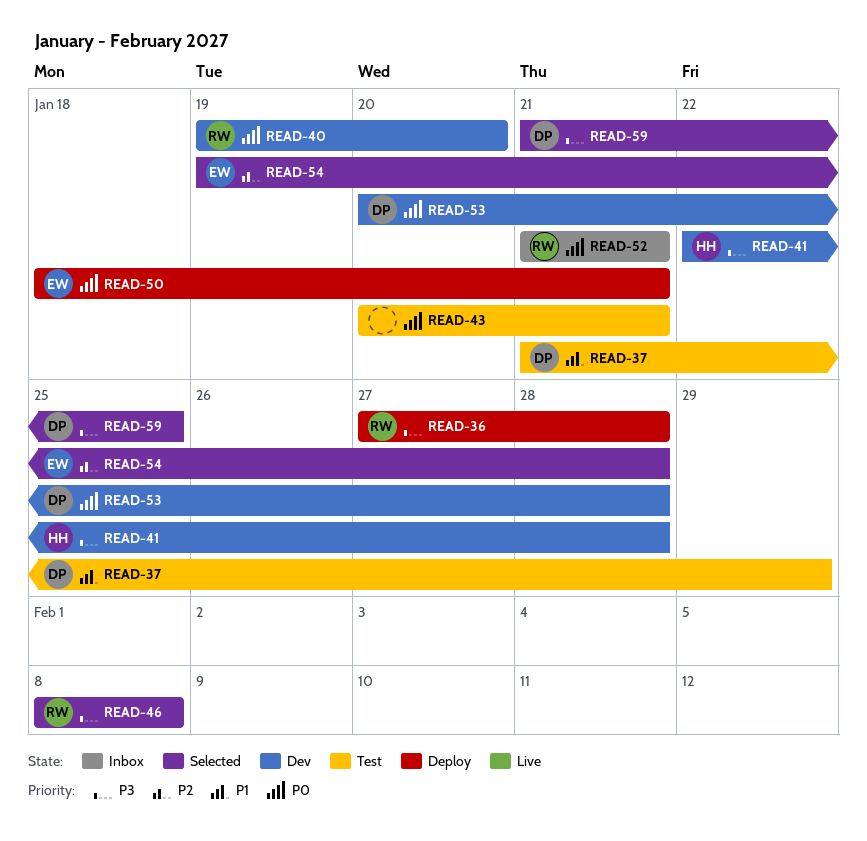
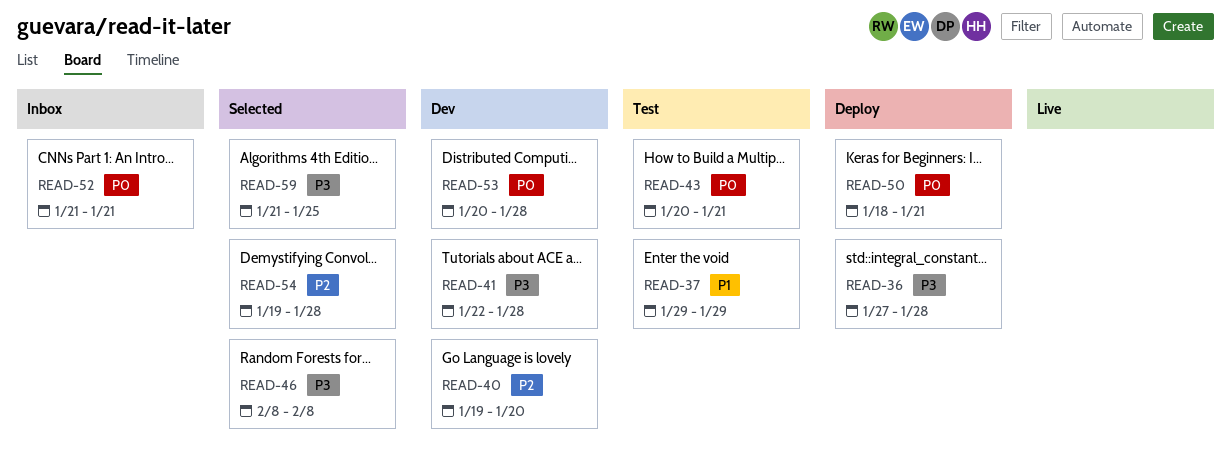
READ-37, start: Jan 21 -> Jan 29
READ-40, priority: P0 -> P2

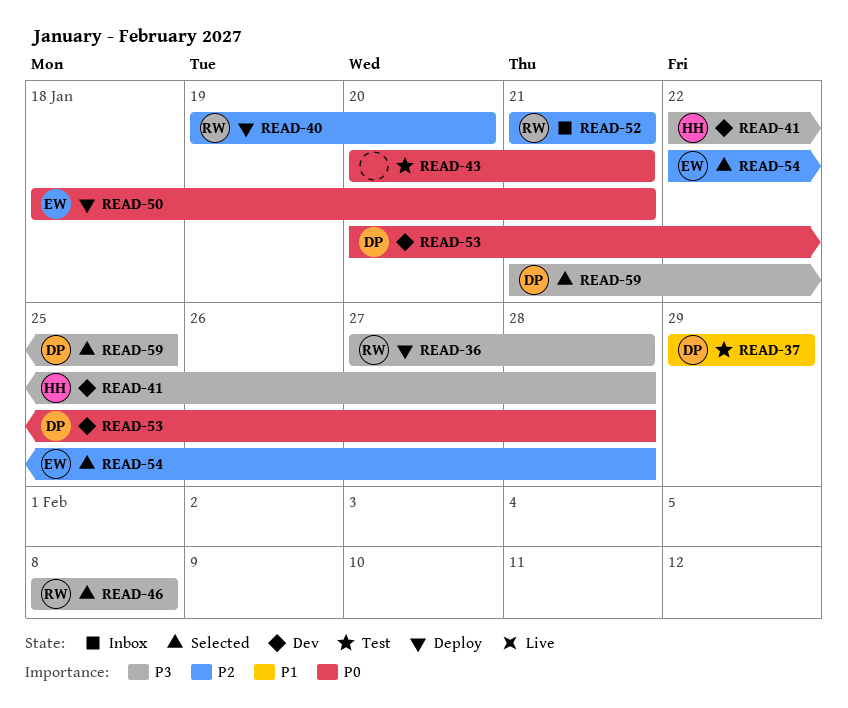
READ-40, status: Dev -> Deploy
READ-52, priority: P0 -> P2
READ-54, start: Jan 19 -> Jan 22

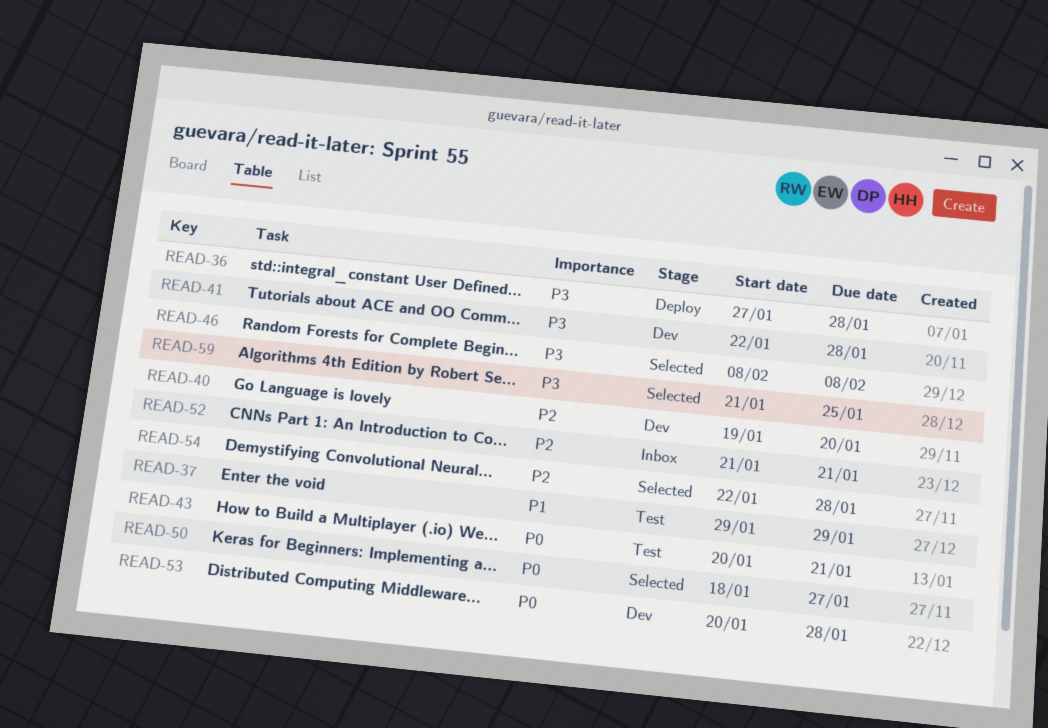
READ-40, status: Deploy -> Dev
READ-50, status: Deploy -> Selected
READ-50, due: Jan 21 -> Jan 27

